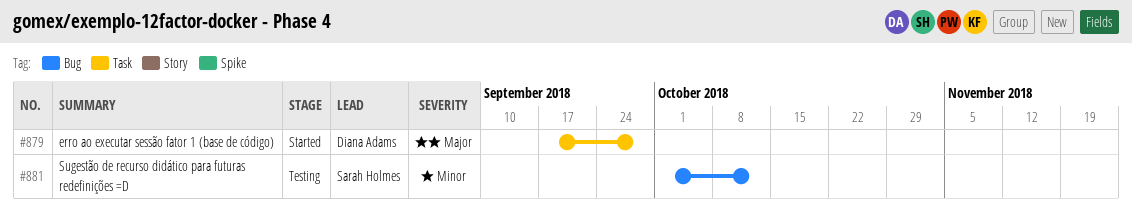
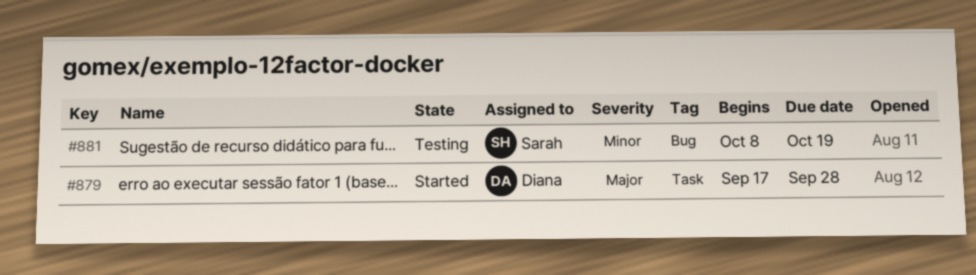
#881, start: Oct 1 -> Oct 8
#881, due: Oct 12 -> Oct 19

